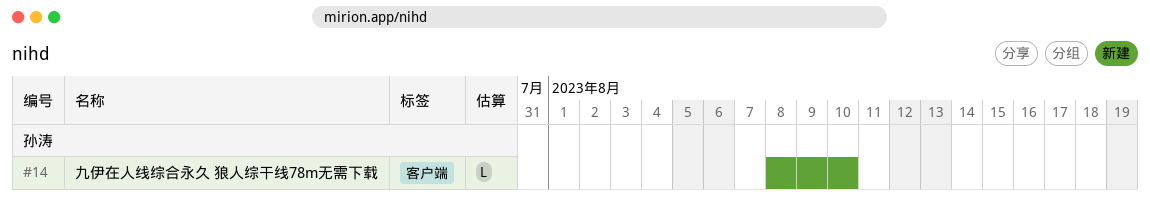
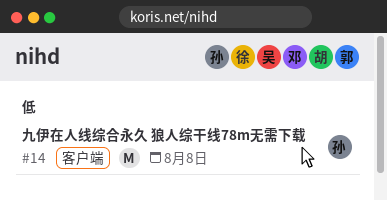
#14, estimate: L -> M
#14, due: Aug 10 -> Aug 8

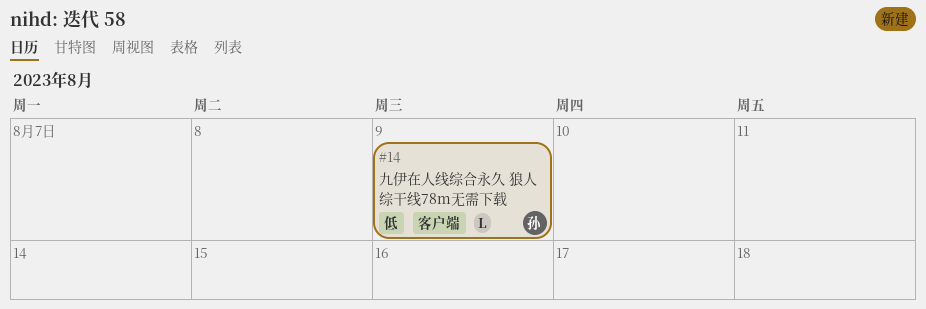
#14, estimate: M -> L
#14, due: Aug 8 -> Aug 9

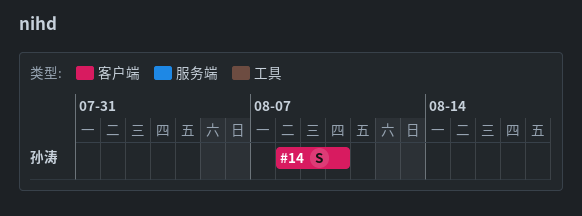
#14, estimate: L -> S
#14, due: Aug 9 -> Aug 10

